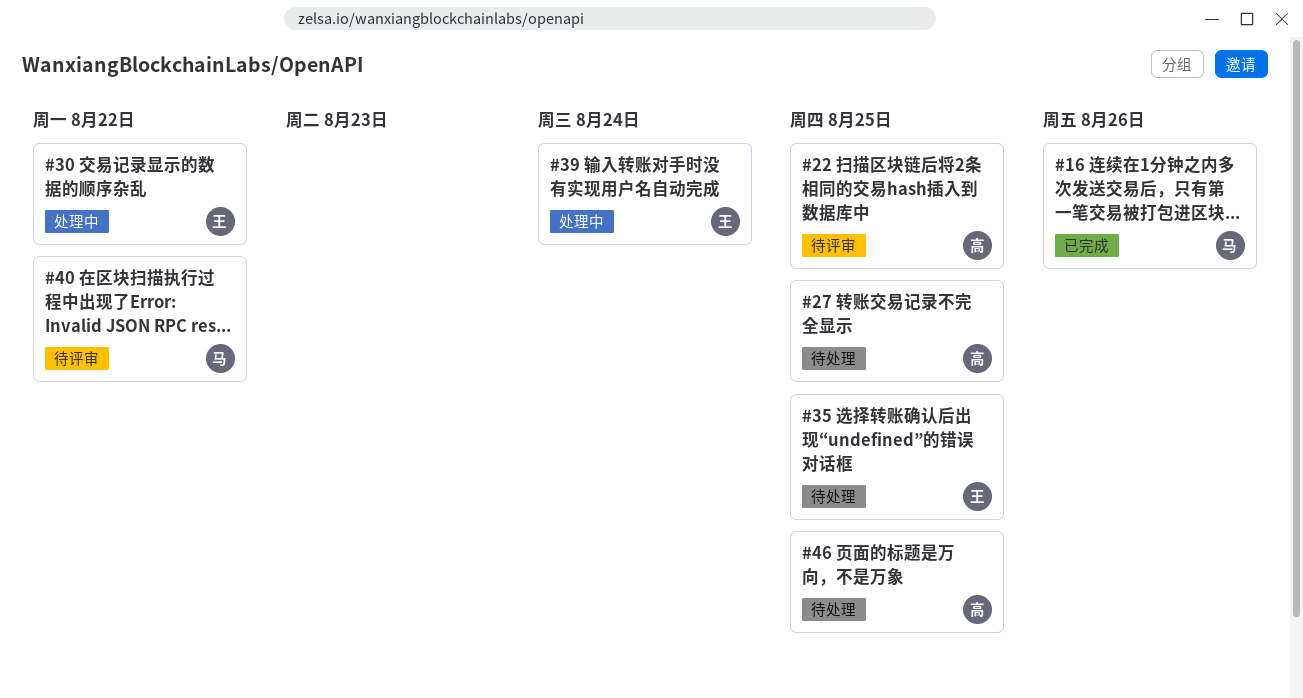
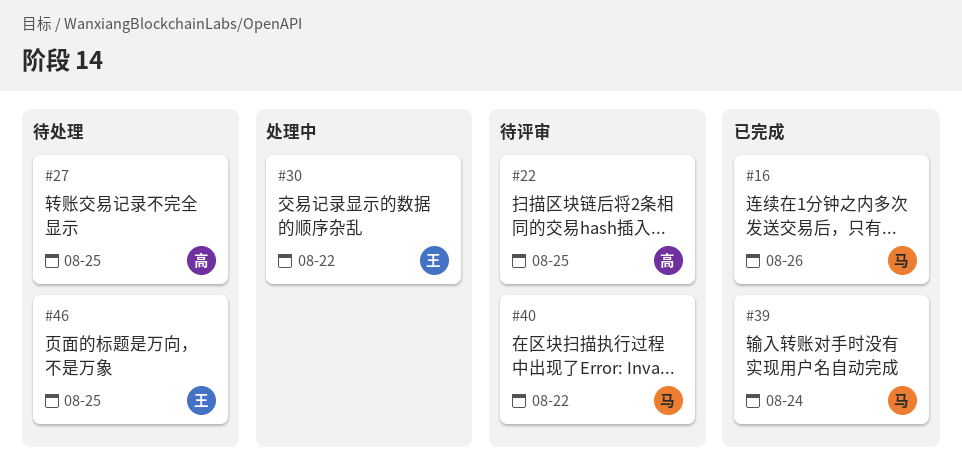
#35: present -> none
#39, status: 处理中 -> 已完成
#39, owner: 王 -> 马
#46, owner: 高 -> 王

